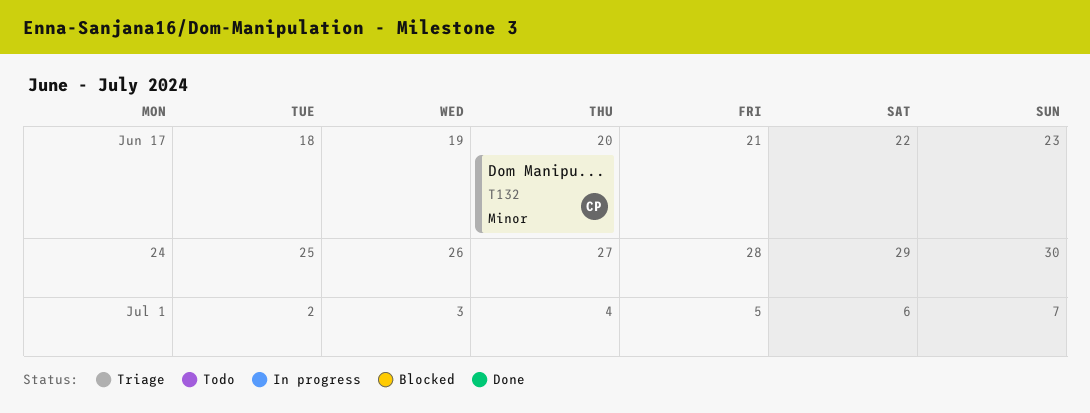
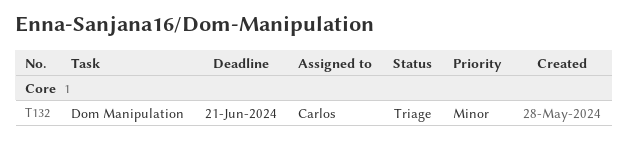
T132, due: Jun 20 -> Jun 21

